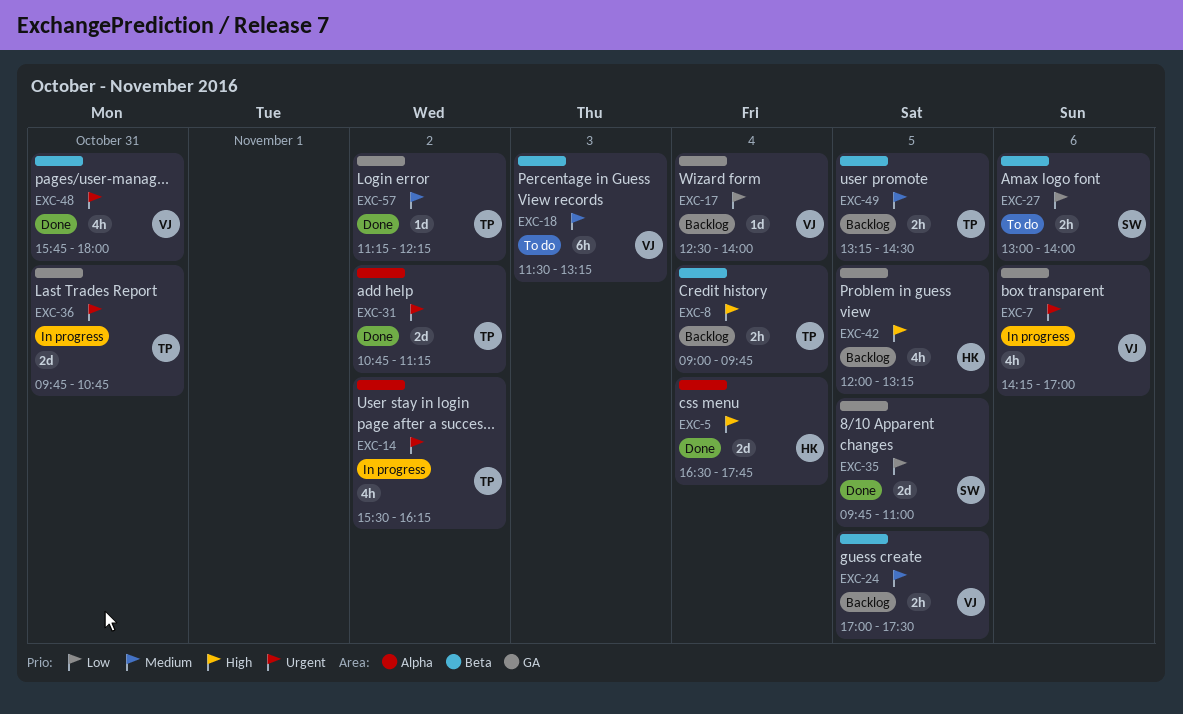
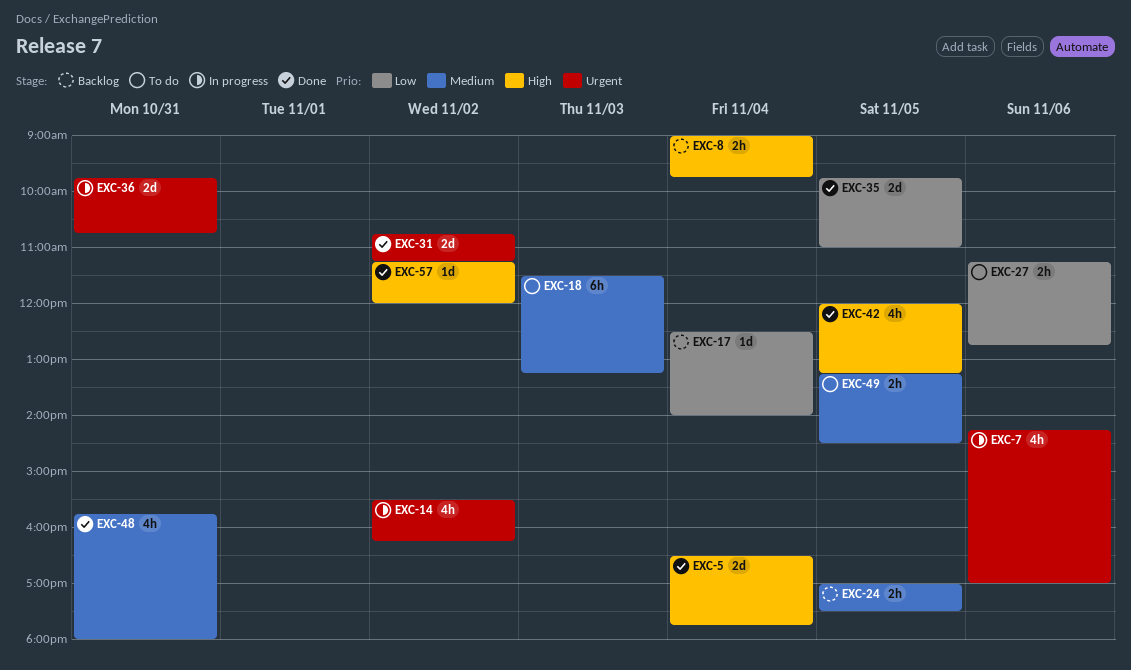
EXC-27, begins: 13:00 -> 11:15
EXC-27, ends: 14:00 -> 12:45
EXC-42, status: Backlog -> Done
EXC-48, priority: Urgent -> Medium
EXC-49, status: Backlog -> To do
EXC-57, priority: Medium -> High
EXC-57, ends: 12:15 -> 12:00

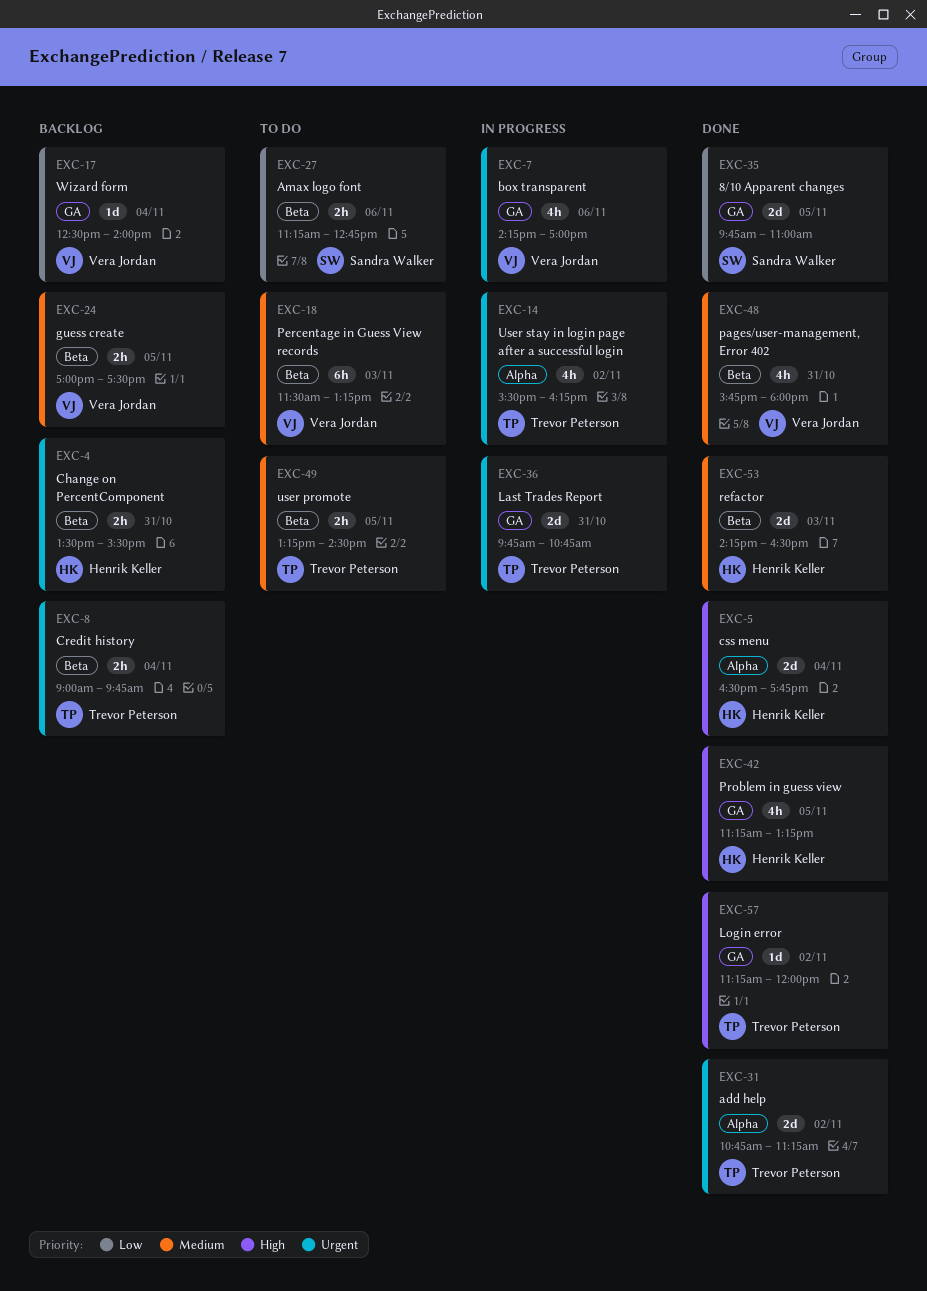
EXC-4: none -> present
EXC-8, priority: High -> Urgent
EXC-42, begins: 12:00 -> 11:15
EXC-53: none -> present

